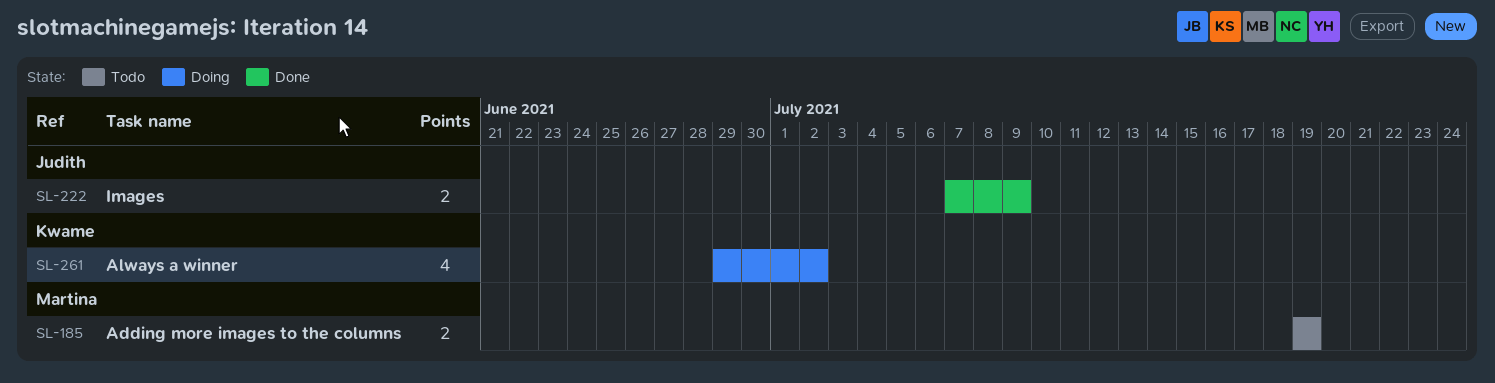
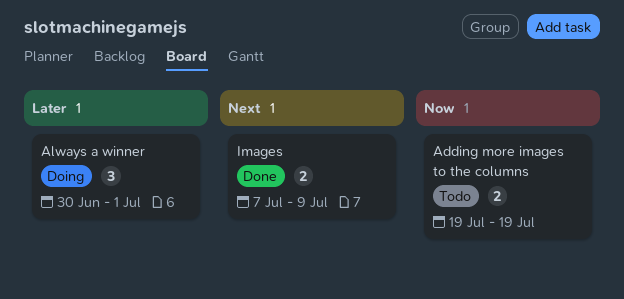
Always a winner, estimate: 4 -> 3
Always a winner, start: Jun 29 -> Jun 30
Always a winner, due: Jul 2 -> Jul 1

